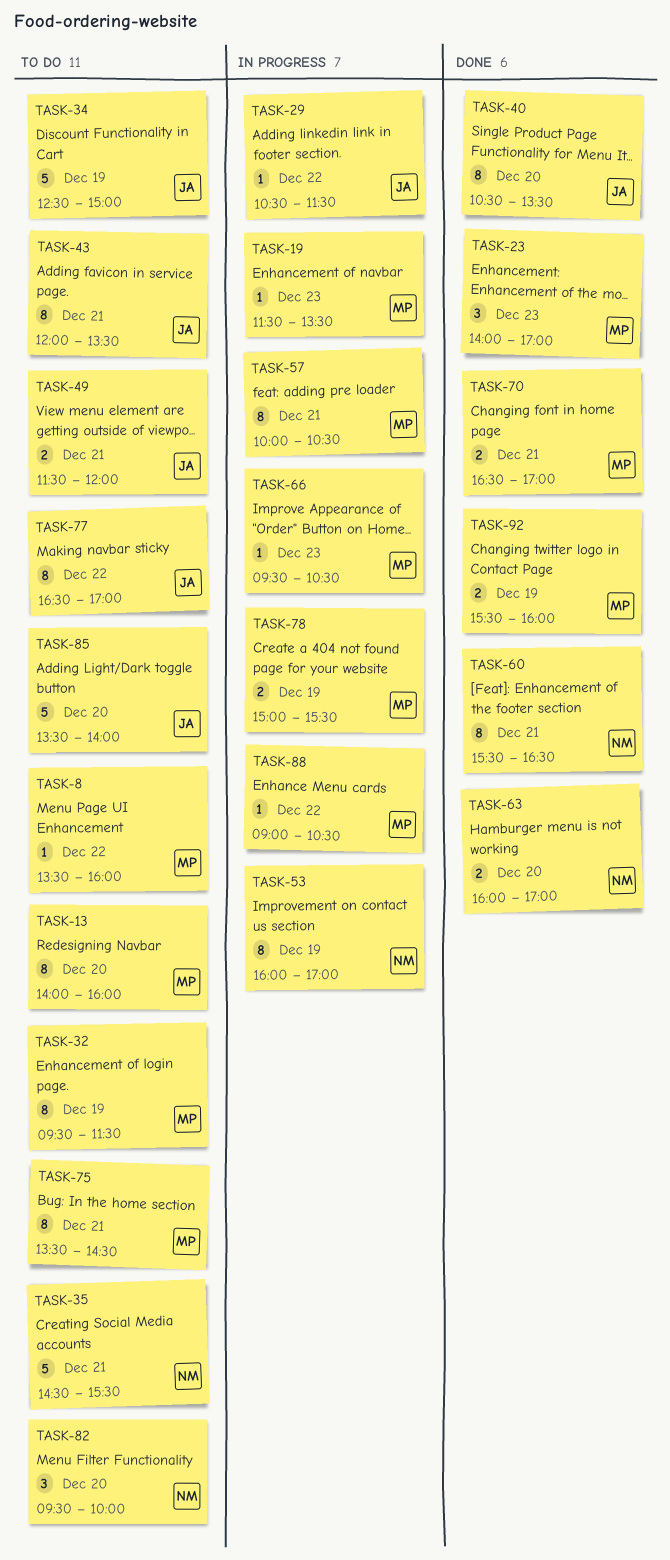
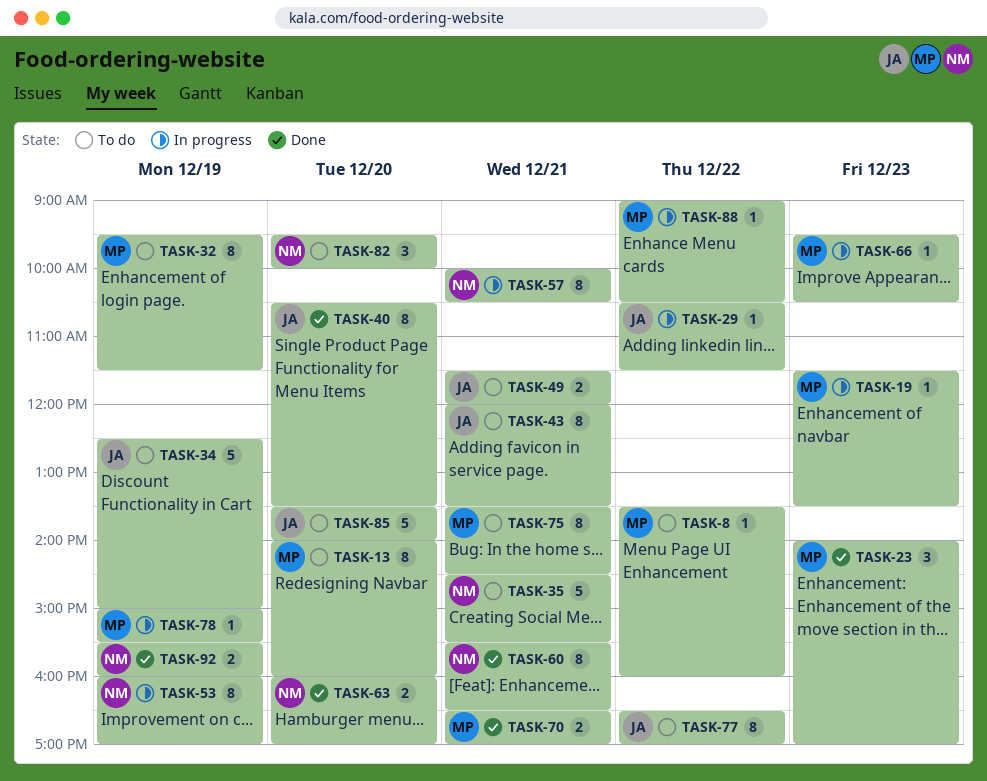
TASK-57, owner: MP -> NM
TASK-78, estimate: 2 -> 1
TASK-92, owner: MP -> NM

